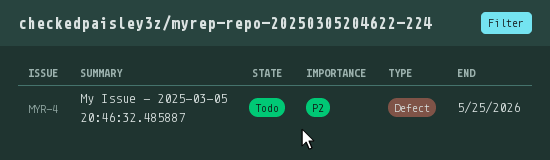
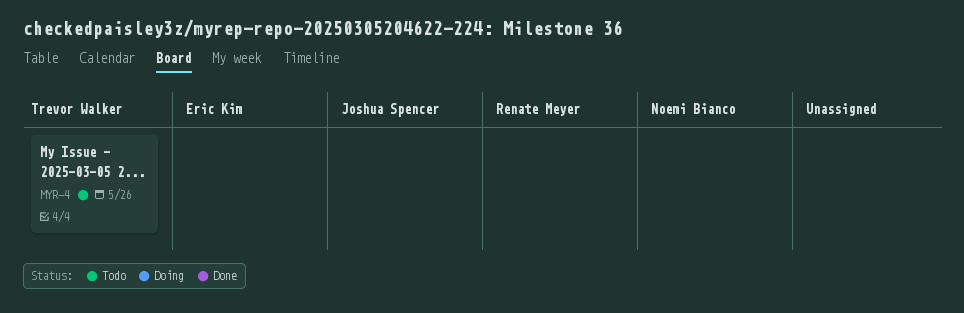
MYR-4, due: May 25 -> May 26

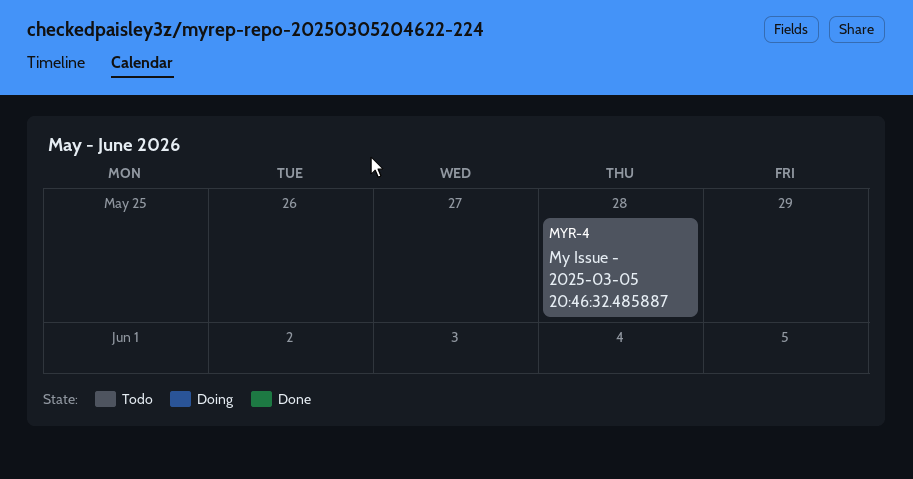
MYR-4, due: May 26 -> May 28

